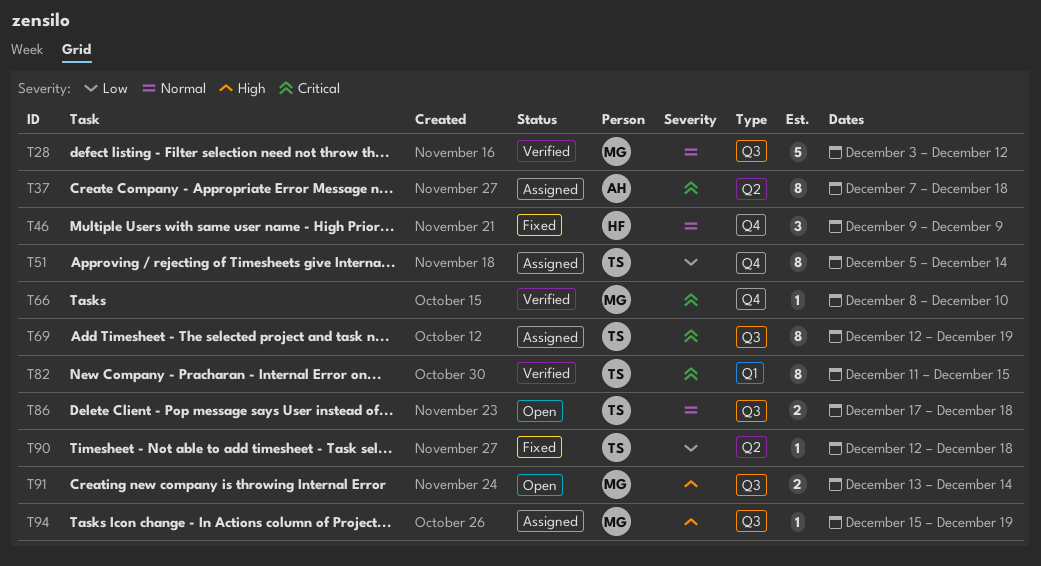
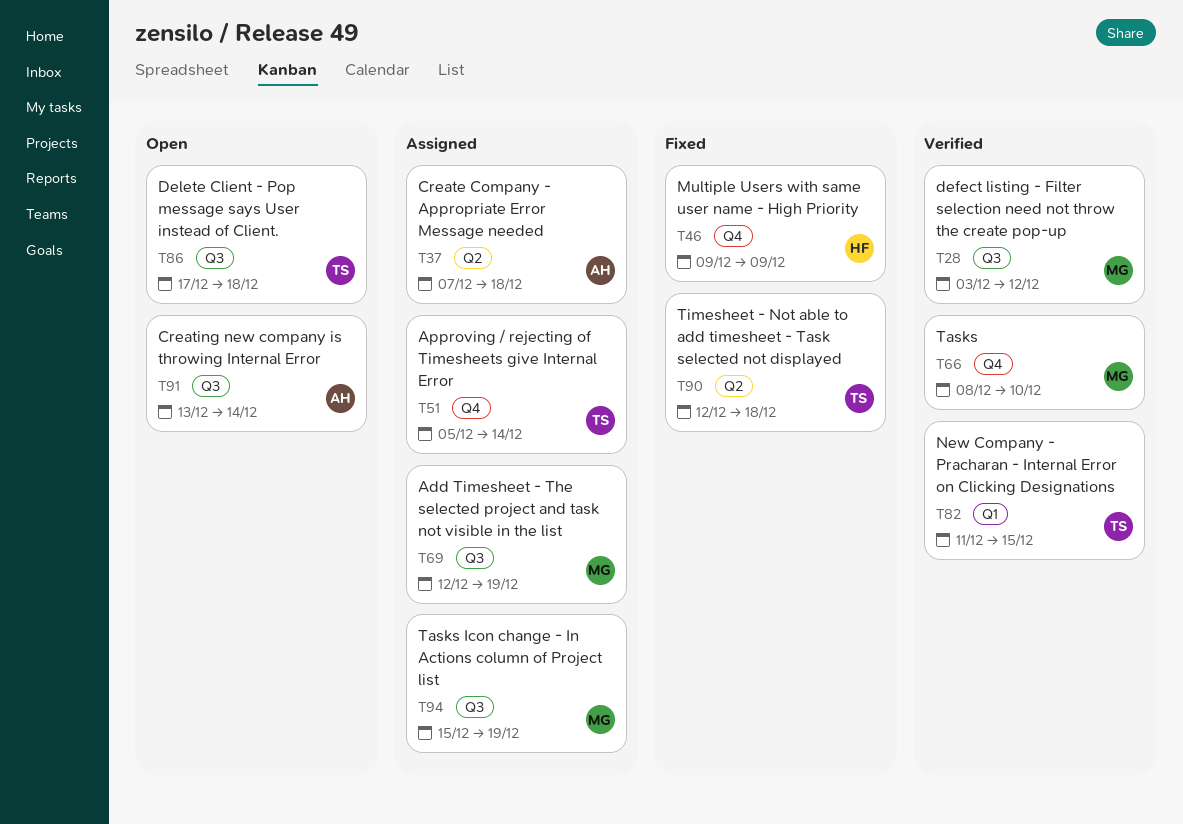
T69, owner: TS -> MG
T91, owner: MG -> AH

